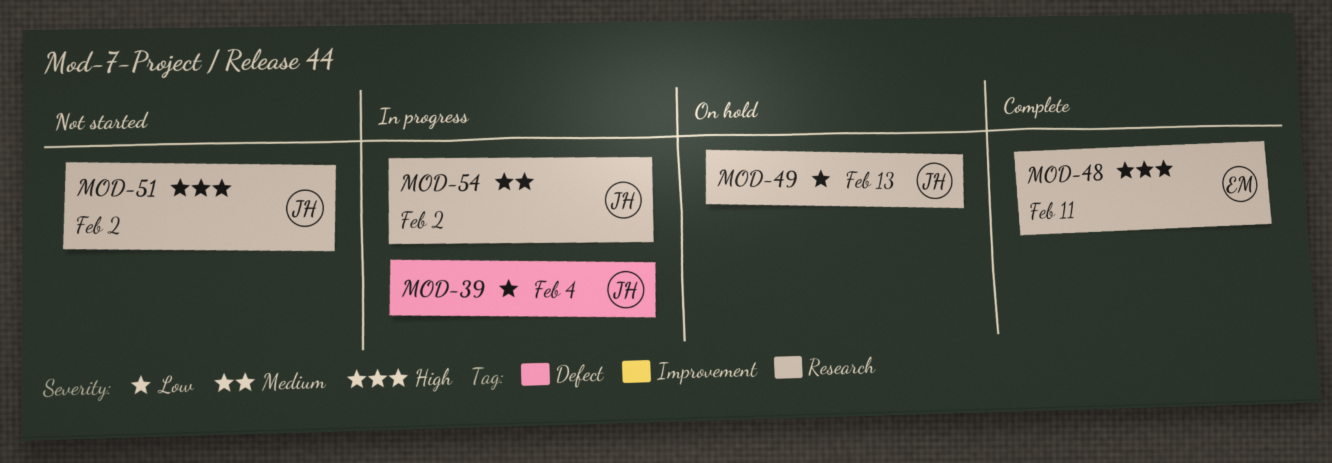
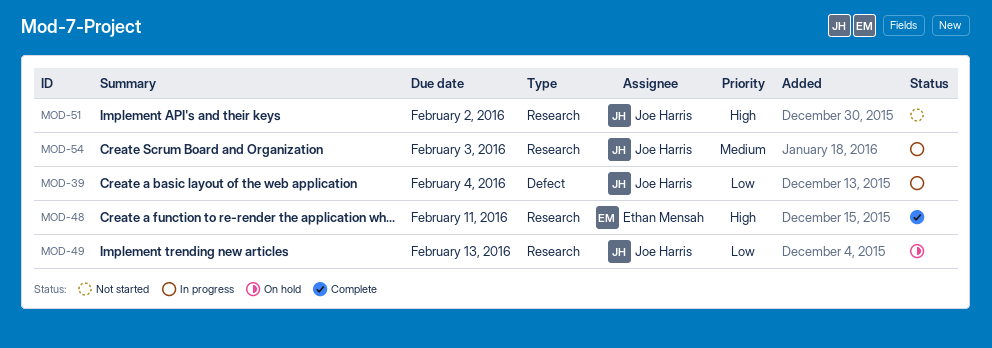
MOD-54, due: Feb 2 -> Feb 3

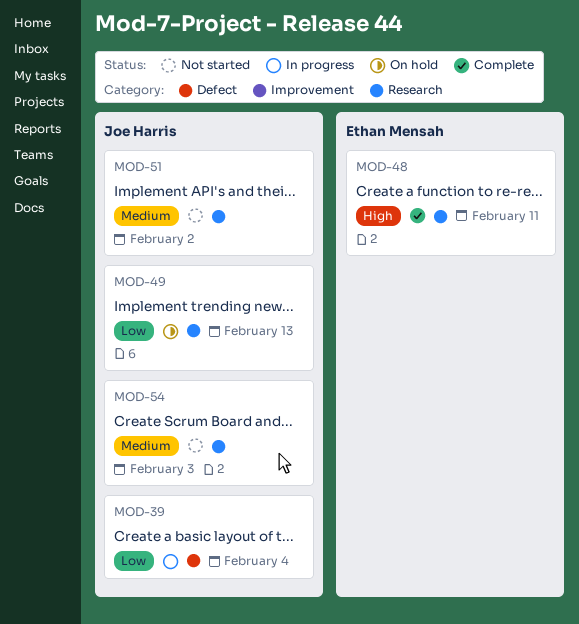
MOD-51, priority: High -> Medium
MOD-54, status: In progress -> Not started

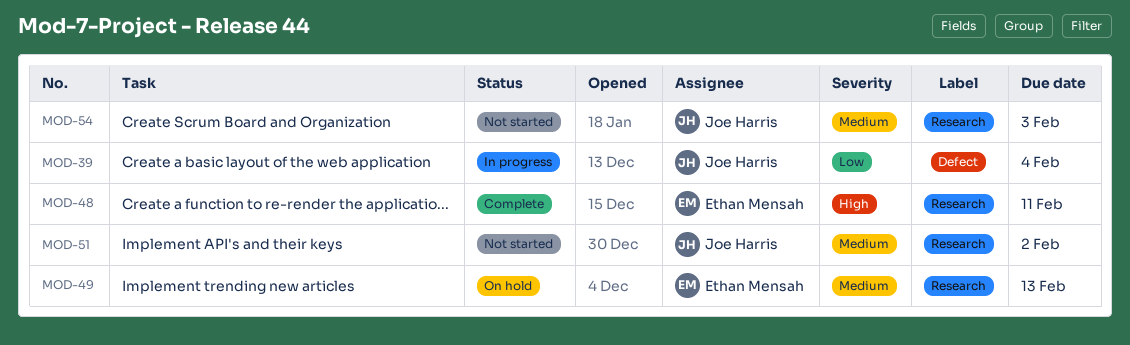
MOD-49, owner: Joe Harris -> Ethan Mensah
MOD-49, priority: Low -> Medium

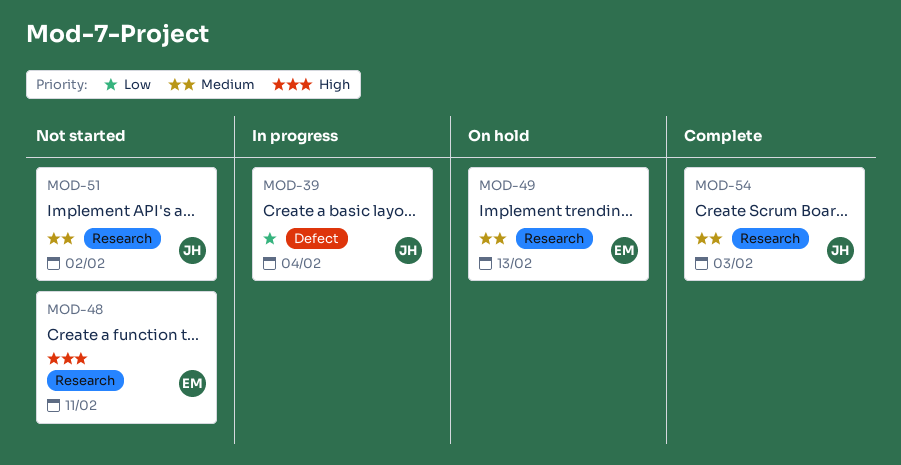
MOD-48, status: Complete -> Not started
MOD-54, status: Not started -> Complete

